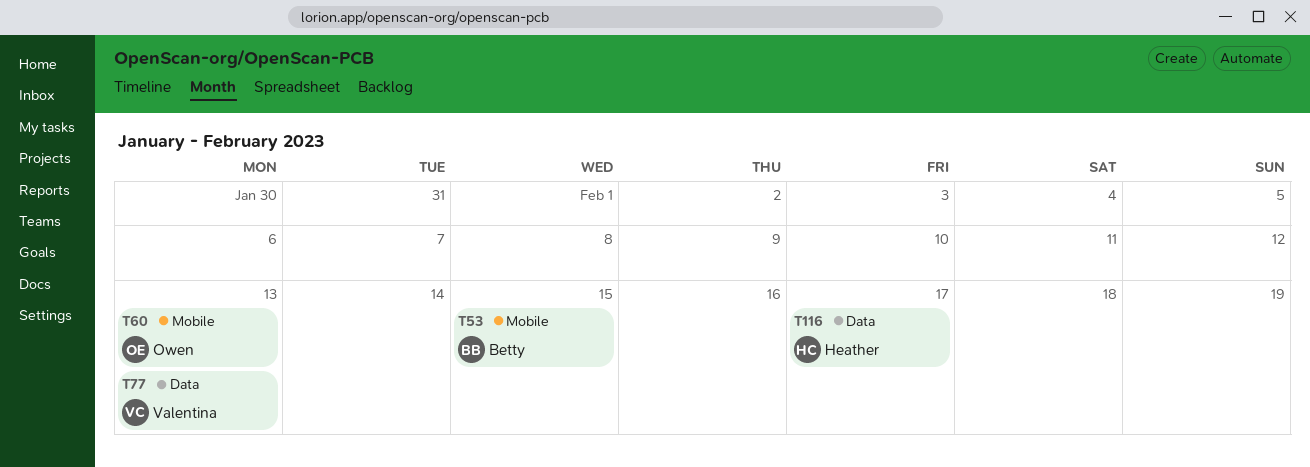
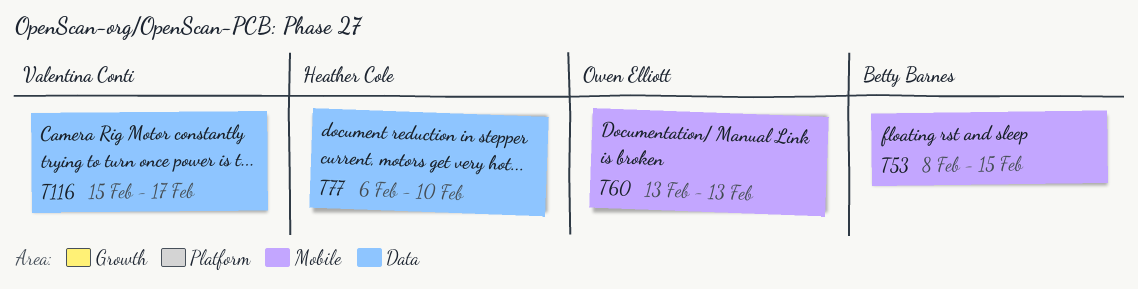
T77, owner: Valentina Conti -> Heather Cole
T77, due: Feb 13 -> Feb 10
T116, owner: Heather Cole -> Valentina Conti

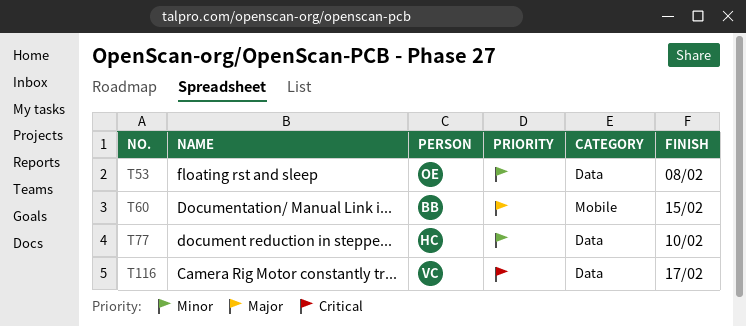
T53, owner: Betty Barnes -> Owen Elliott
T53, label: Mobile -> Data
T53, due: Feb 15 -> Feb 8
T60, owner: Owen Elliott -> Betty Barnes
T60, due: Feb 13 -> Feb 15

